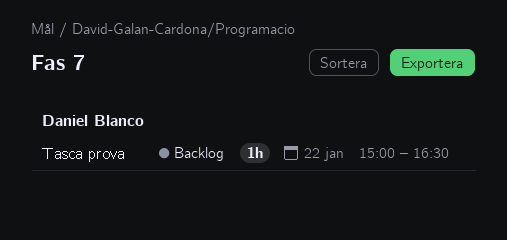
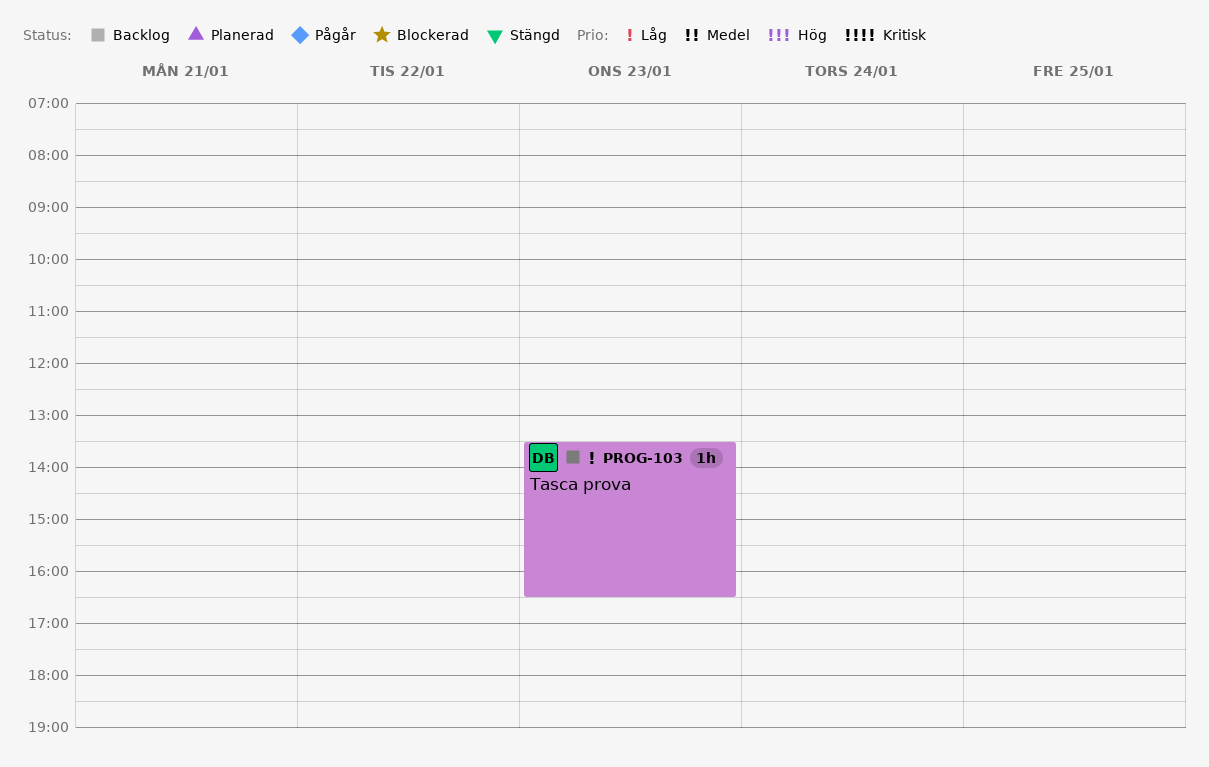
Tasca prova, day: Jan 22 -> Jan 23
Tasca prova, begins: 15:00 -> 13:30

